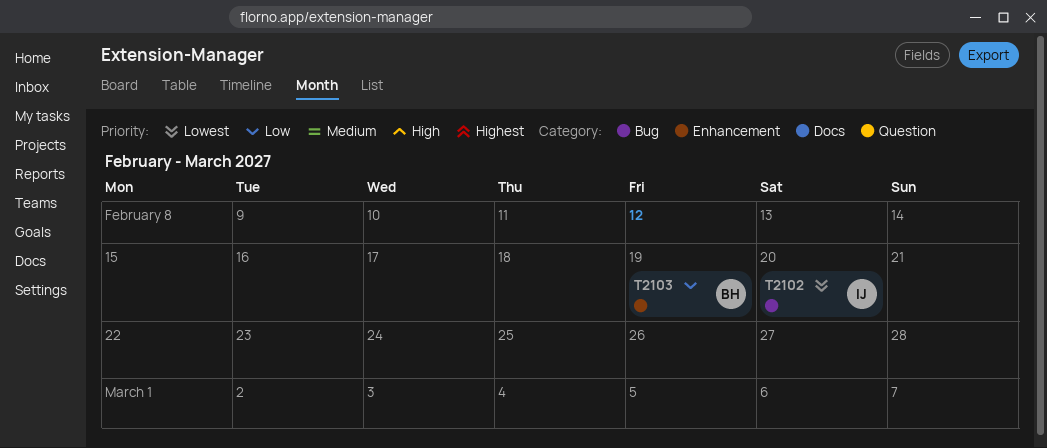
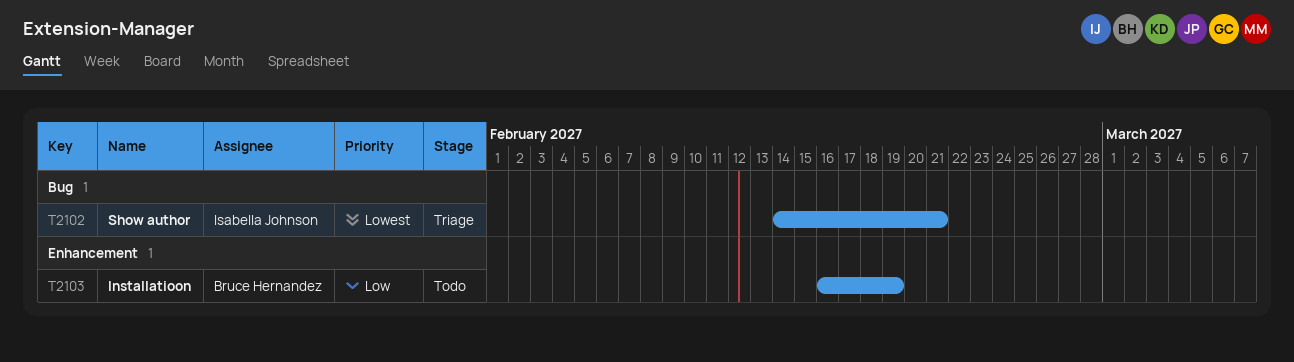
T2102, due: Feb 20 -> Feb 21

